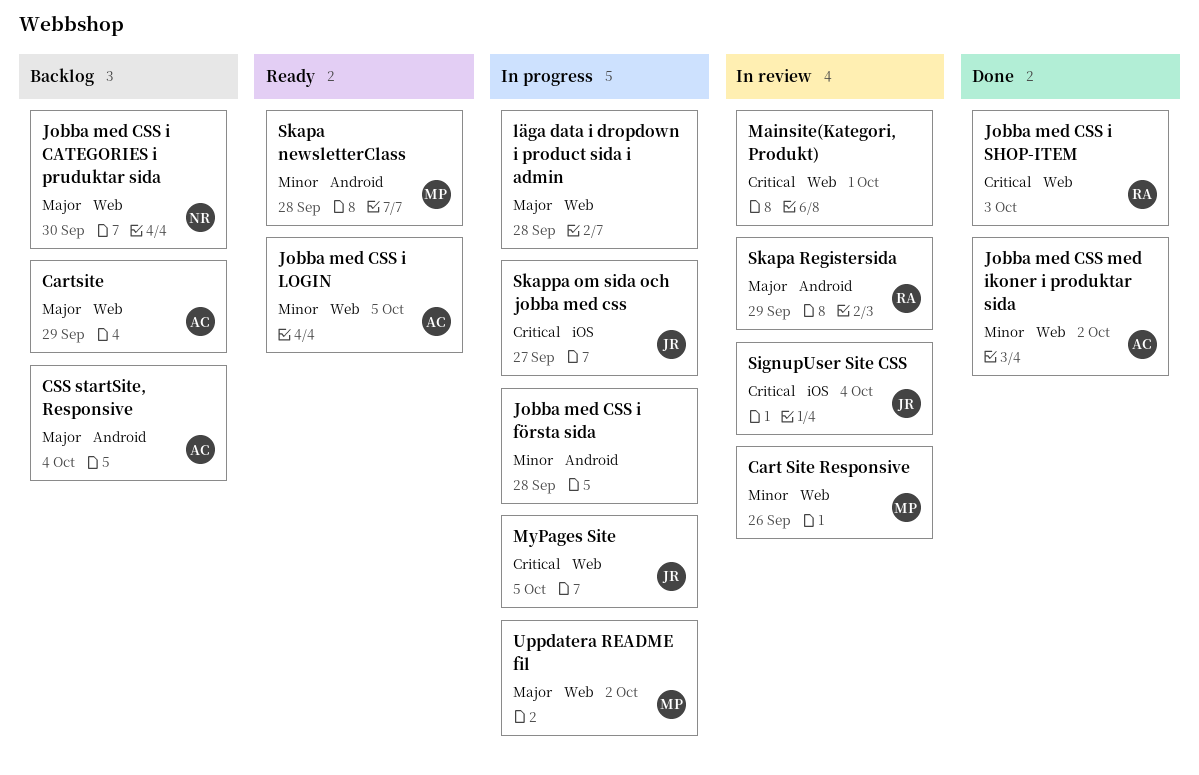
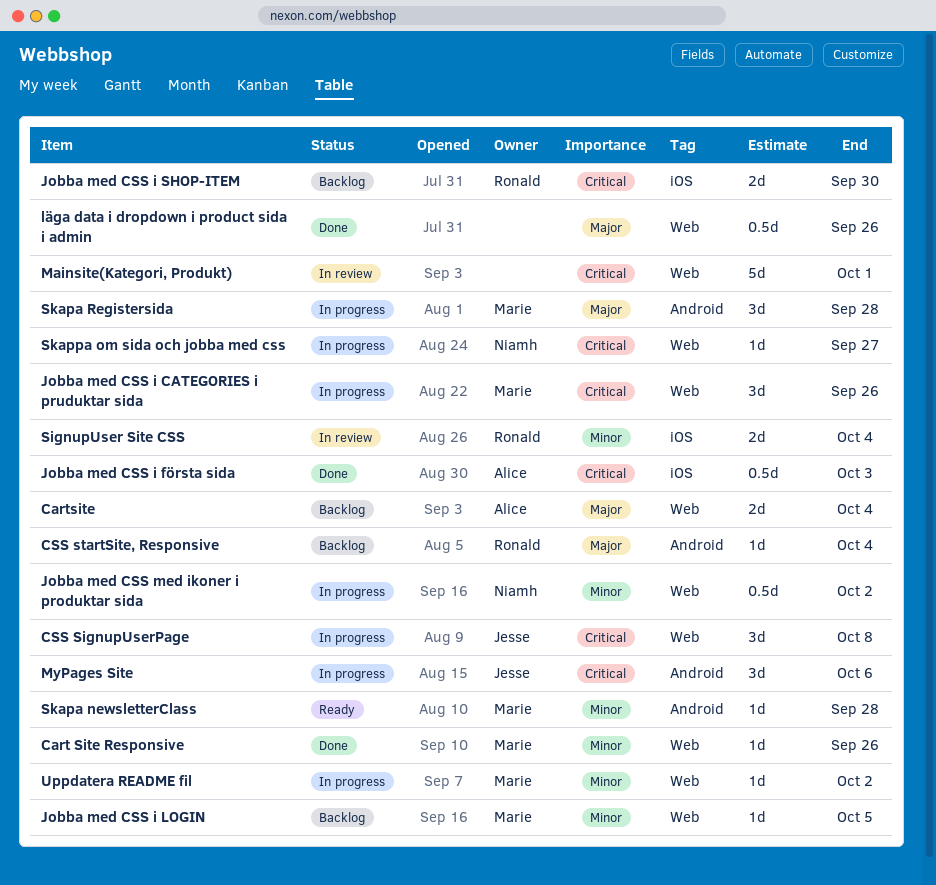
Cart Site Responsive, status: In review -> Done
Cartsite, due: Sep 29 -> Oct 4
CSS SignupUserPage: none -> present
CSS startSite, Responsive, owner: Alice -> Ronald
Jobba med CSS i CATEGORIES i pruduktar sida, status: Backlog -> In progress
Jobba med CSS i CATEGORIES i pruduktar sida, owner: Niamh -> Marie
Jobba med CSS i CATEGORIES i pruduktar sida, priority: Major -> Critical
Jobba med CSS i CATEGORIES i pruduktar sida, due: Sep 30 -> Sep 26
Jobba med CSS i första sida, status: In progress -> Done
Jobba med CSS i första sida, owner: none -> Alice
Jobba med CSS i första sida, priority: Minor -> Critical
Jobba med CSS i första sida, label: Android -> iOS
Jobba med CSS i första sida, due: Sep 28 -> Oct 3
Jobba med CSS i LOGIN, status: Ready -> Backlog
Jobba med CSS i LOGIN, owner: Alice -> Marie
Jobba med CSS i SHOP-ITEM, status: Done -> Backlog
Jobba med CSS i SHOP-ITEM, label: Web -> iOS
Jobba med CSS i SHOP-ITEM, due: Oct 3 -> Sep 30
Jobba med CSS med ikoner i produktar sida, status: Done -> In progress
Jobba med CSS med ikoner i produktar sida, owner: Alice -> Niamh
läga data i dropdown i product sida i admin, status: In progress -> Done
läga data i dropdown i product sida i admin, due: Sep 28 -> Sep 26
MyPages Site, label: Web -> Android
MyPages Site, due: Oct 5 -> Oct 6
SignupUser Site CSS, owner: Jesse -> Ronald
SignupUser Site CSS, priority: Critical -> Minor
Skapa Registersida, status: In review -> In progress
Skapa Registersida, owner: Ronald -> Marie
Skapa Registersida, due: Sep 29 -> Sep 28
Skappa om sida och jobba med css, owner: Jesse -> Niamh
Skappa om sida och jobba med css, label: iOS -> Web
Uppdatera README fil, priority: Major -> Minor

